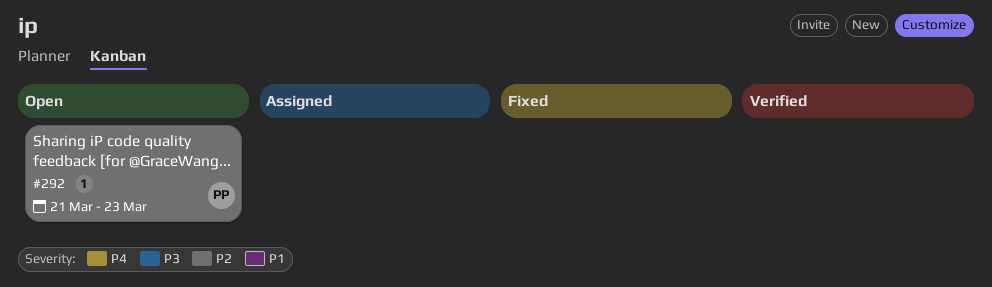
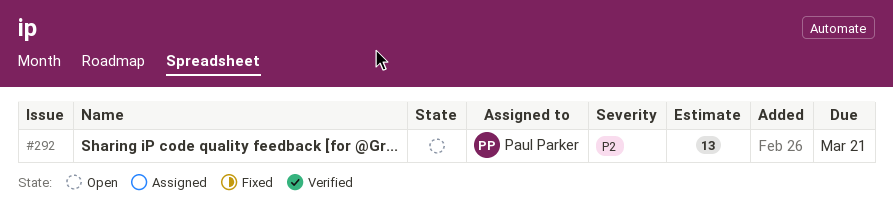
#292, estimate: 1 -> 13
#292, due: Mar 23 -> Mar 21

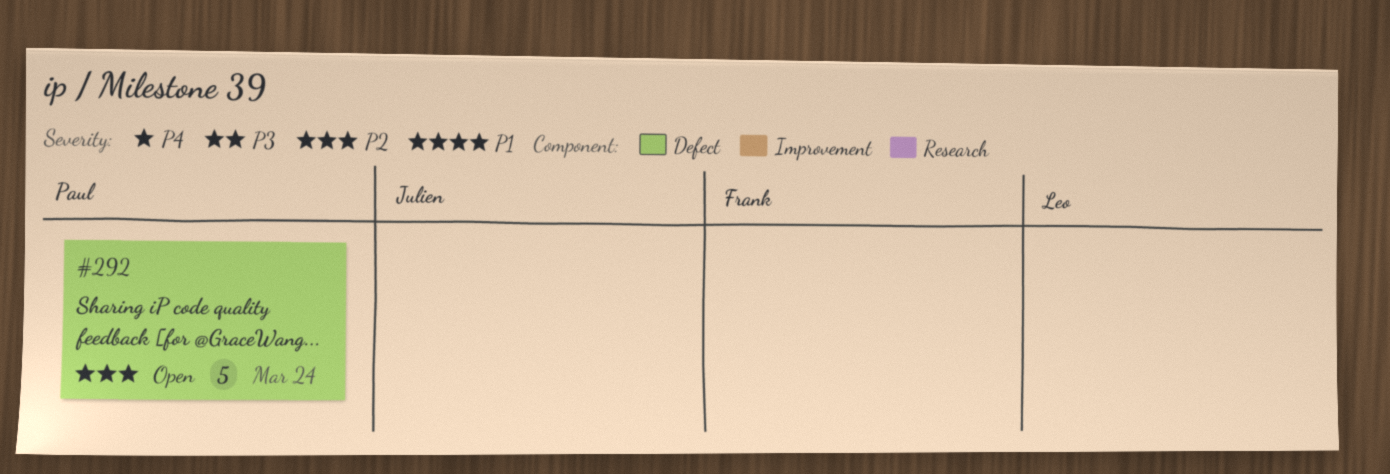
#292, estimate: 13 -> 5
#292, due: Mar 21 -> Mar 24

